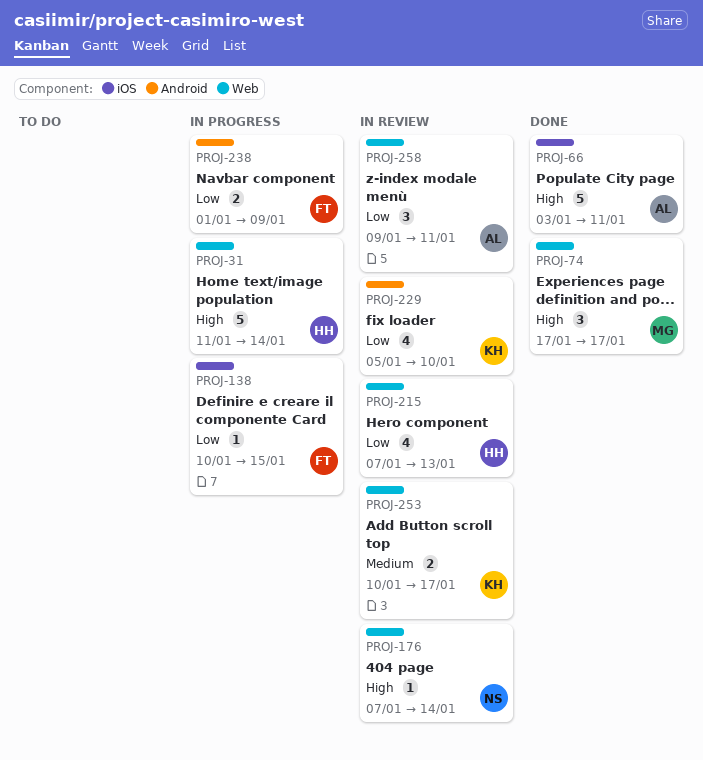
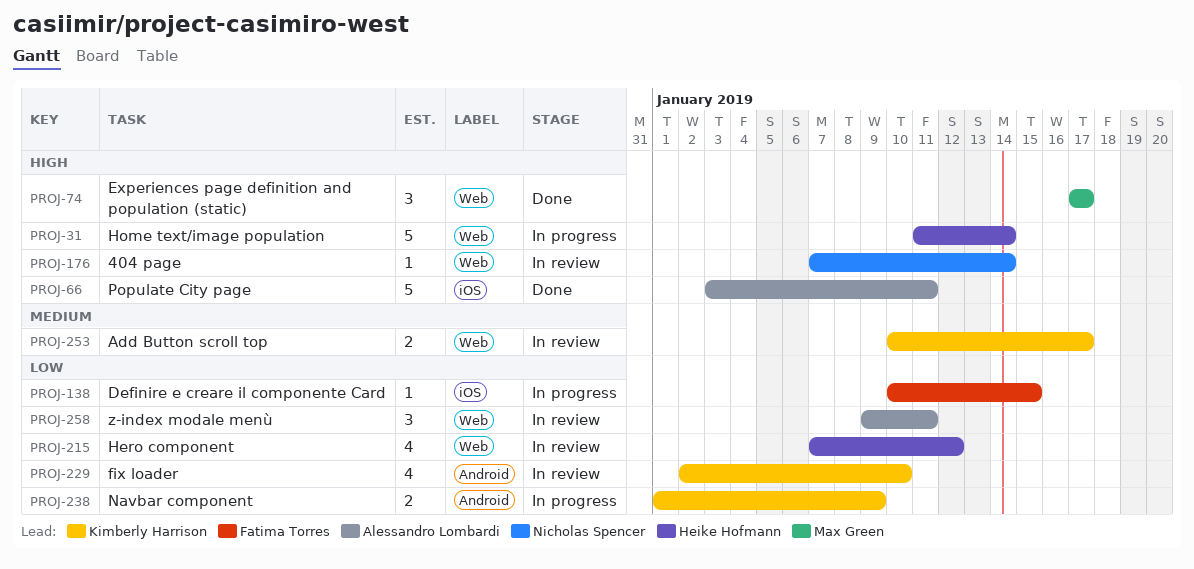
PROJ-215, due: Jan 13 -> Jan 12
PROJ-229, start: Jan 5 -> Jan 2
PROJ-238, owner: Fatima Torres -> Kimberly Harrison

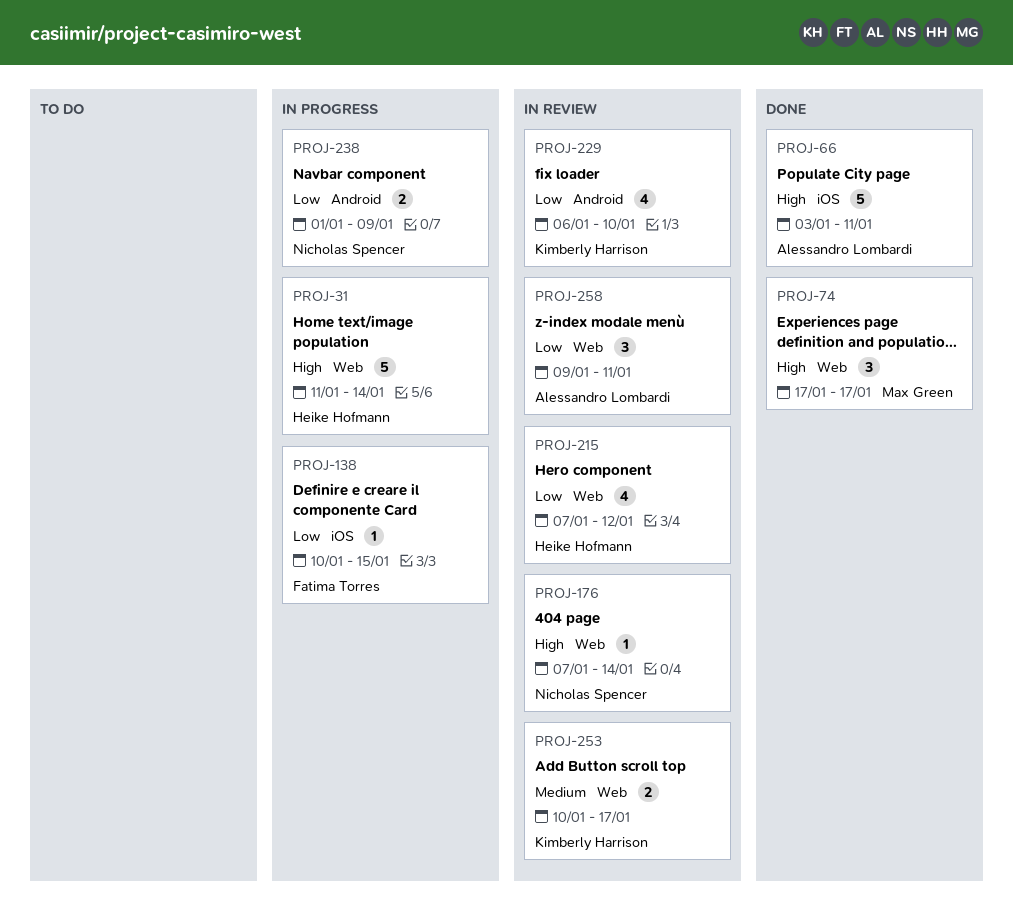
PROJ-229, start: Jan 2 -> Jan 6
PROJ-238, owner: Kimberly Harrison -> Nicholas Spencer

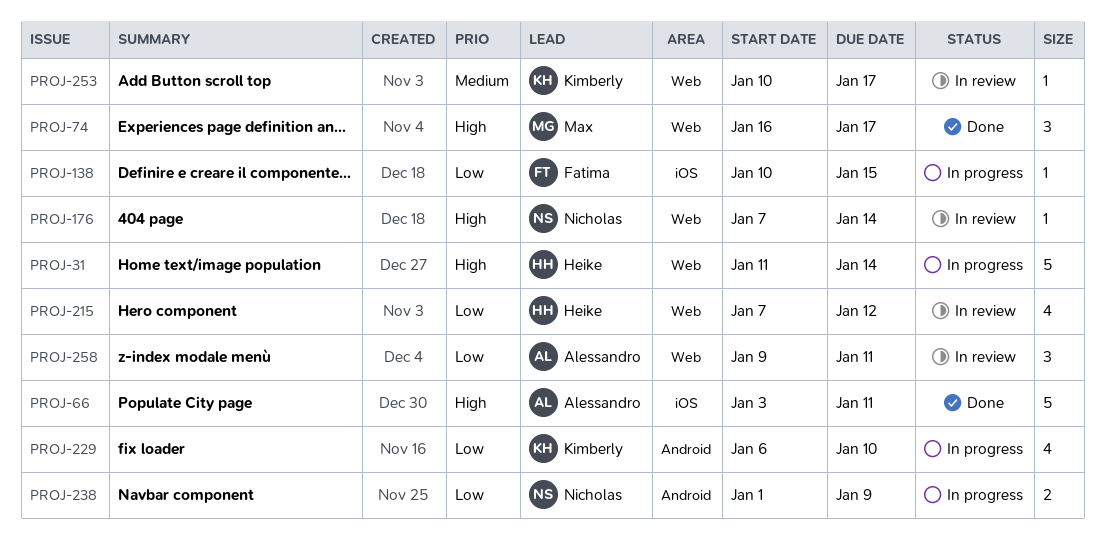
PROJ-74, start: Jan 17 -> Jan 16
PROJ-229, status: In review -> In progress
PROJ-253, estimate: 2 -> 1

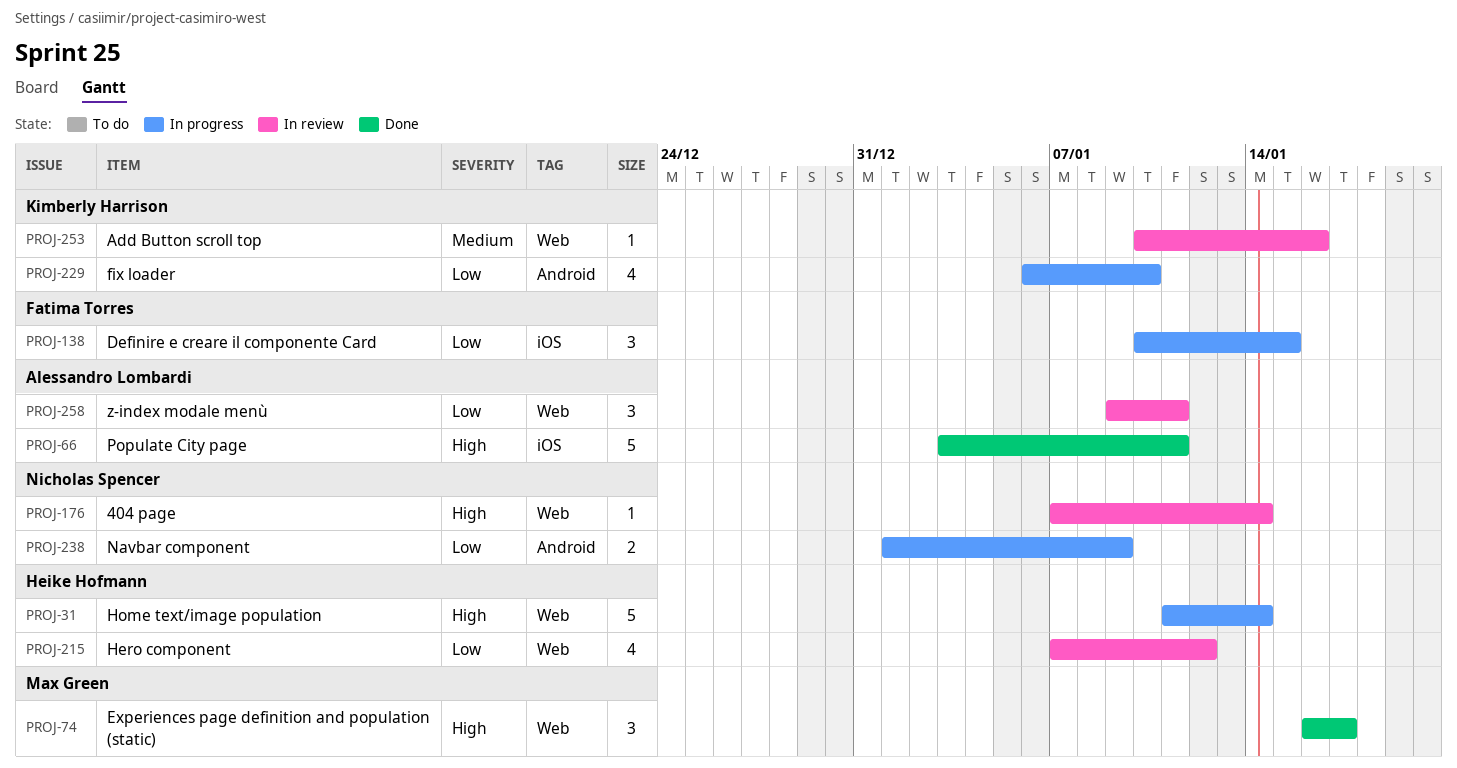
PROJ-138, estimate: 1 -> 3
PROJ-253, due: Jan 17 -> Jan 16

